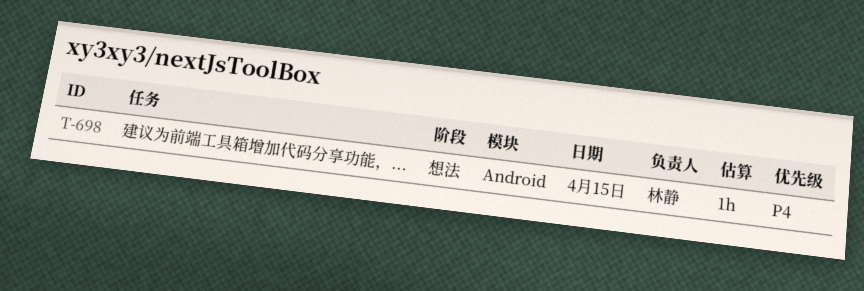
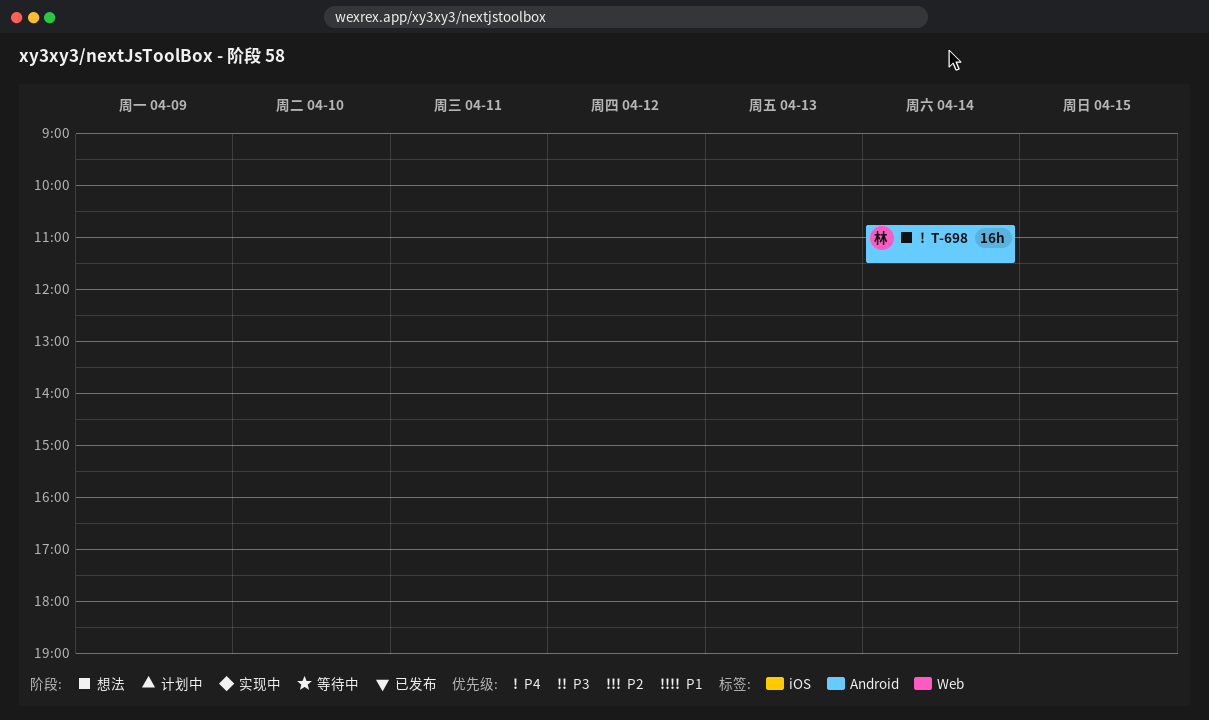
T-698, estimate: 1h -> 16h
T-698, day: Apr 15 -> Apr 14

